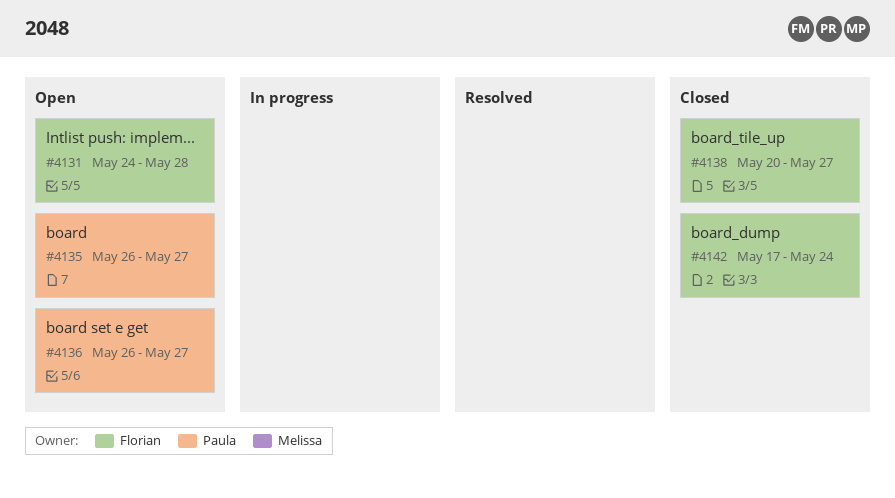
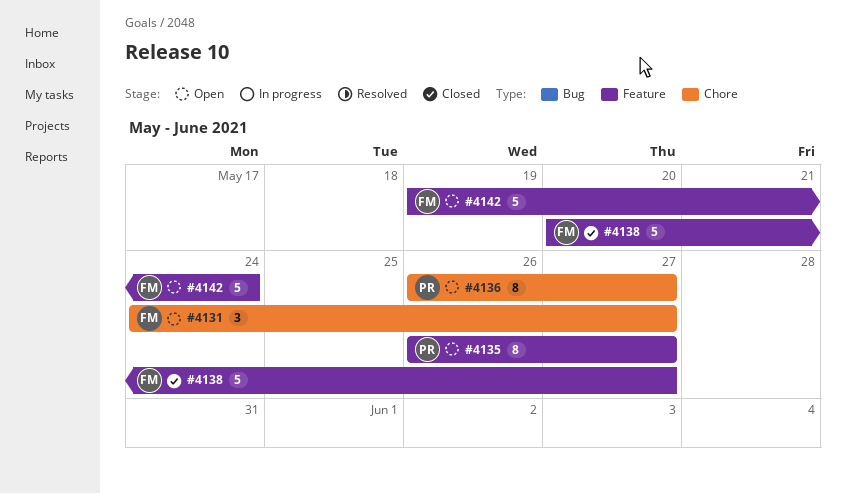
#4131, due: May 28 -> May 27
#4142, status: Closed -> Open
#4142, start: May 17 -> May 19

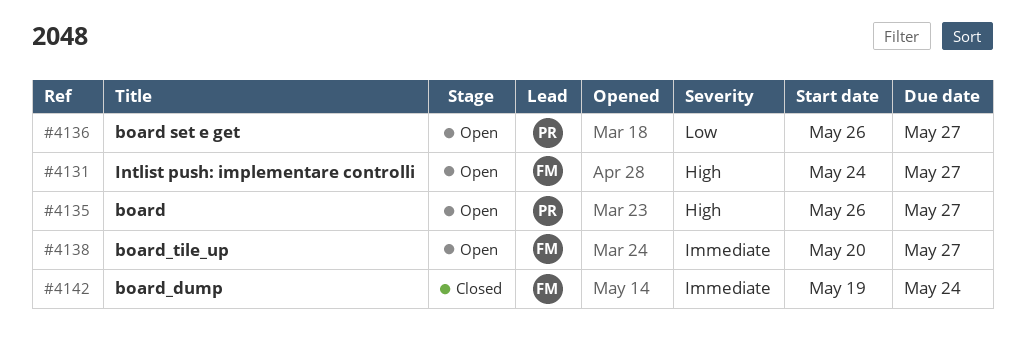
#4138, status: Closed -> Open
#4142, status: Open -> Closed

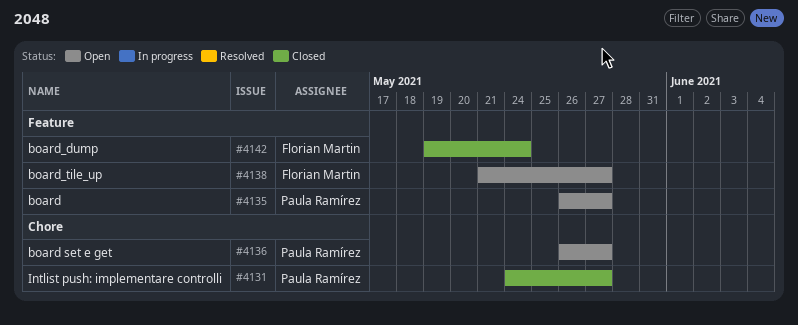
#4131, status: Open -> Closed
#4131, owner: Florian Martin -> Paula Ramírez
#4138, start: May 20 -> May 21

